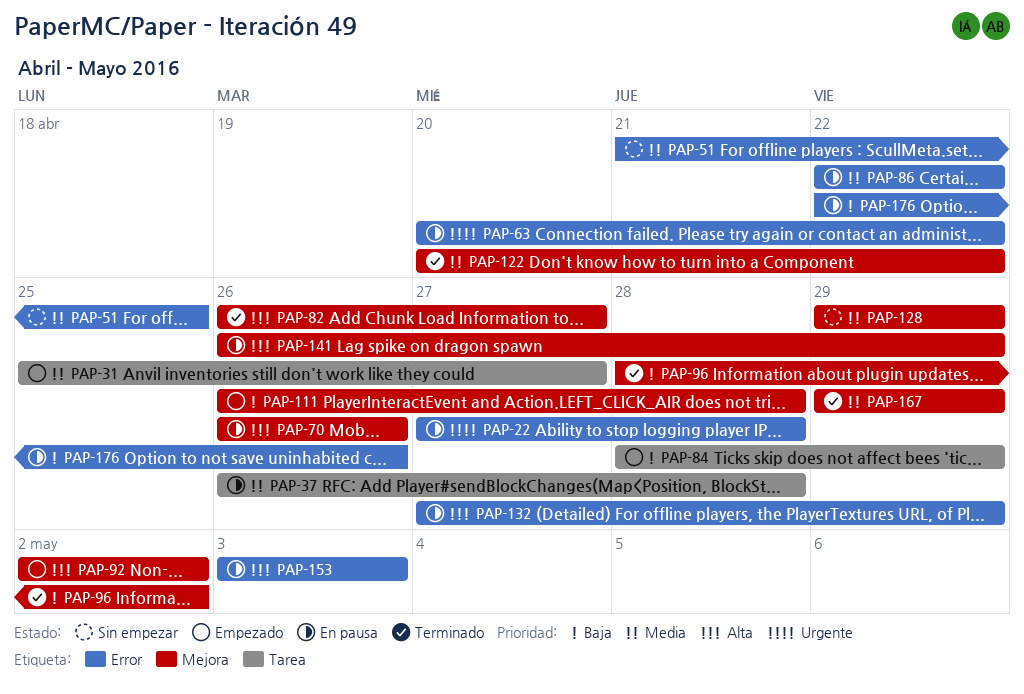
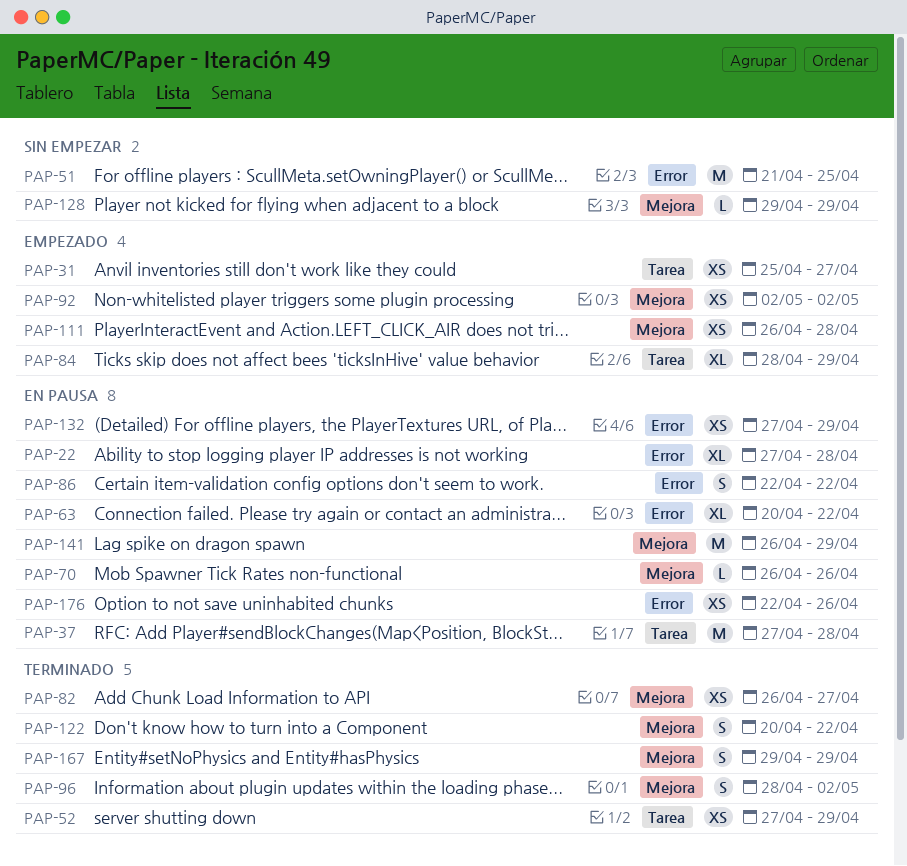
PAP-37, start: Apr 26 -> Apr 27
PAP-52: none -> present
PAP-153: present -> none

